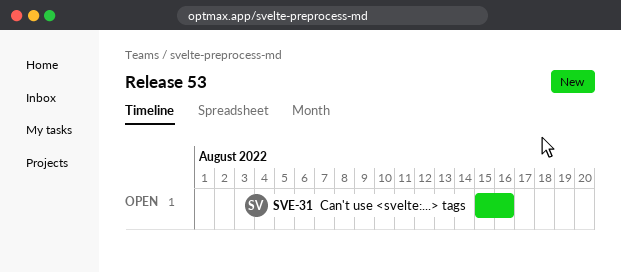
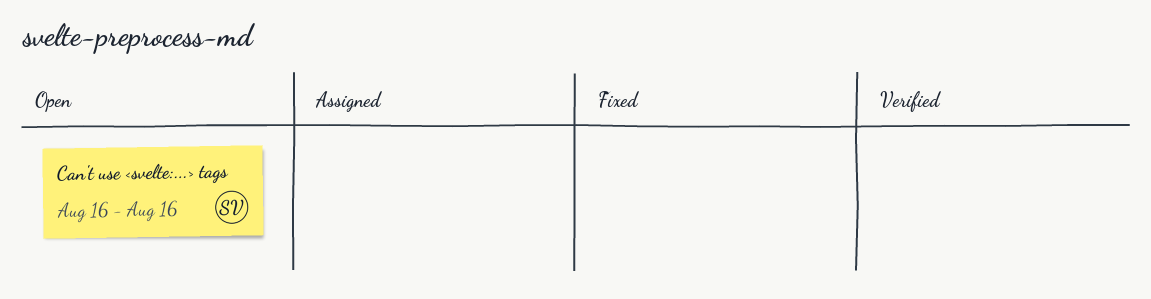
Can't use <svelte:...> tags, start: Aug 15 -> Aug 16

